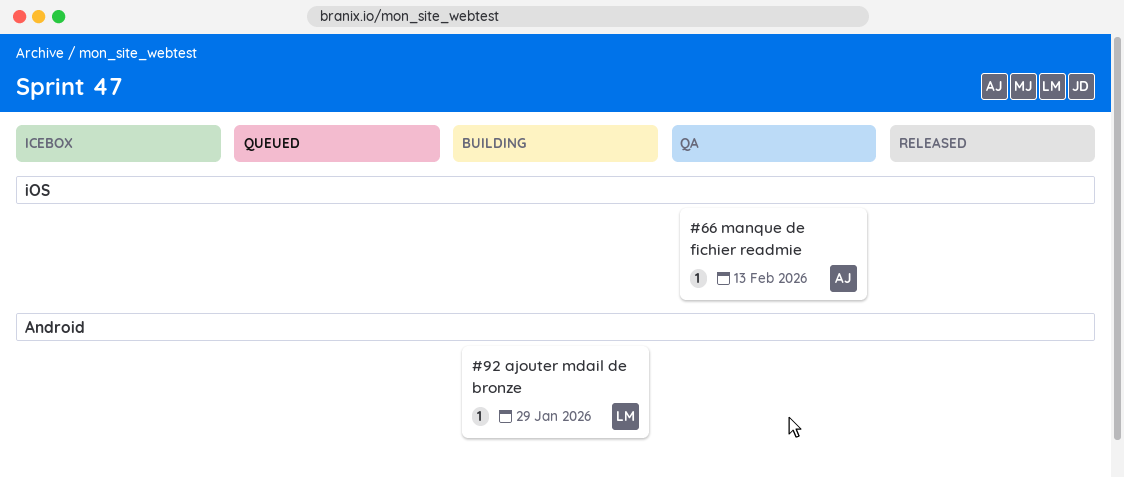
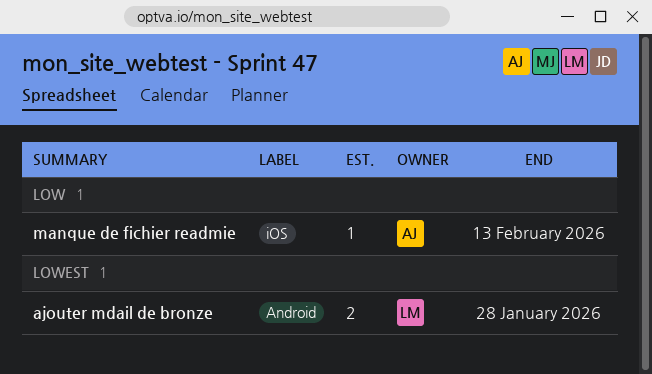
ajouter mdail de bronze, estimate: 1 -> 2
ajouter mdail de bronze, due: Jan 29 -> Jan 28

